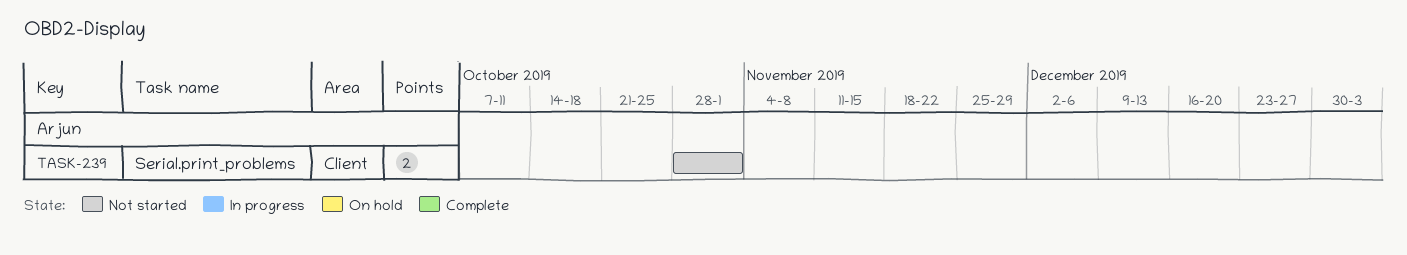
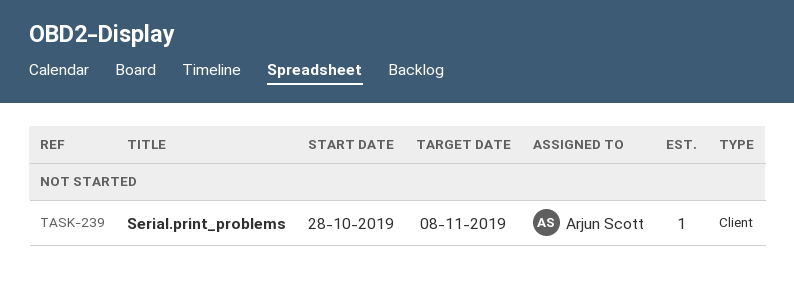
TASK-239, estimate: 2 -> 1
TASK-239, due: Nov 1 -> Nov 8

